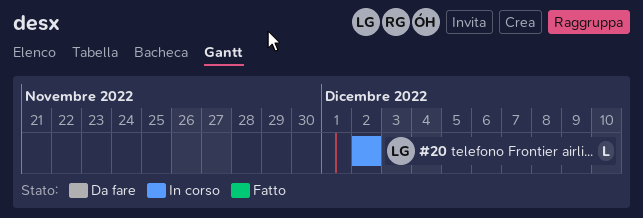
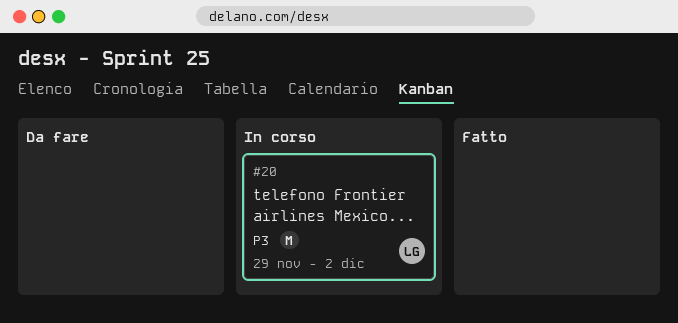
#20, estimate: L -> M
#20, start: Dec 2 -> Nov 29

